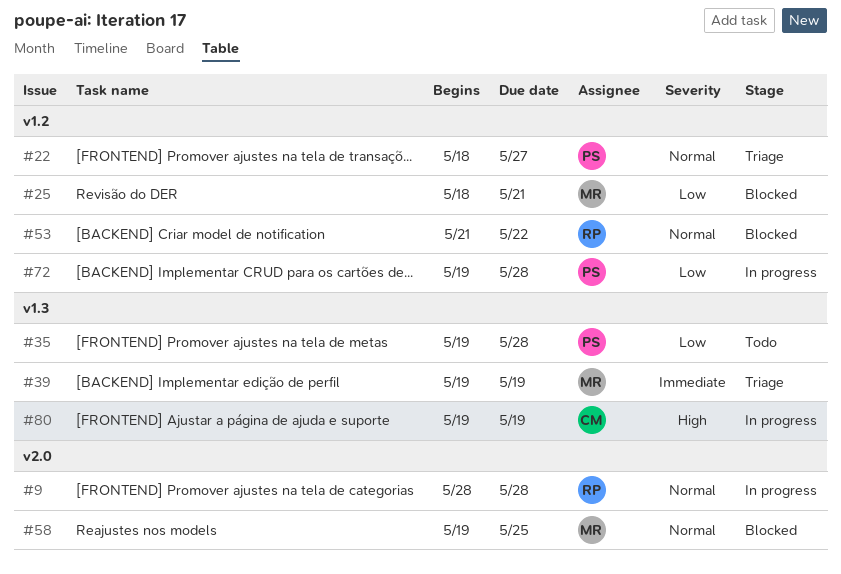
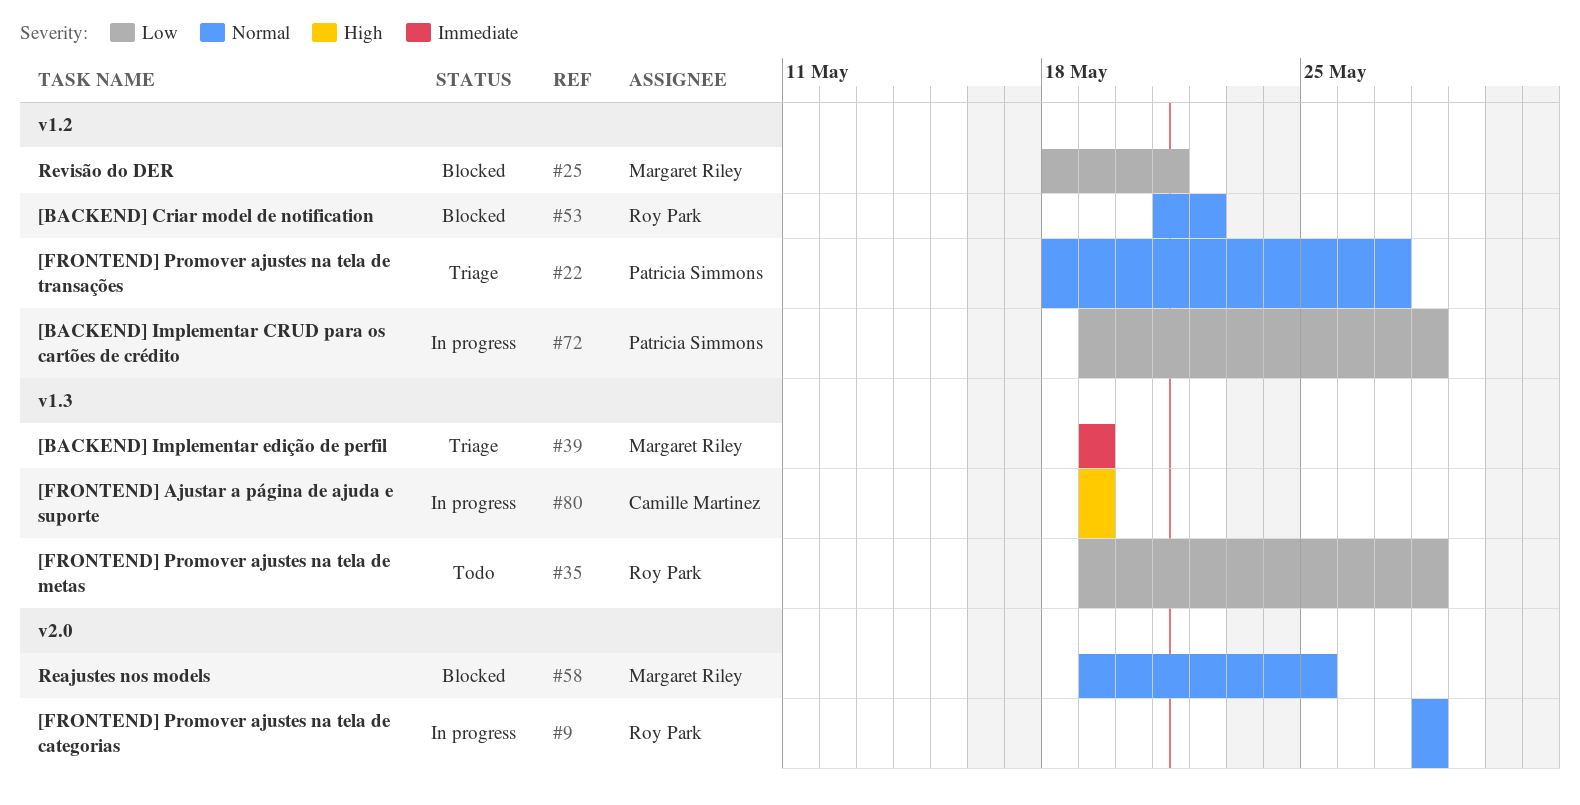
#35, owner: Patricia Simmons -> Roy Park

